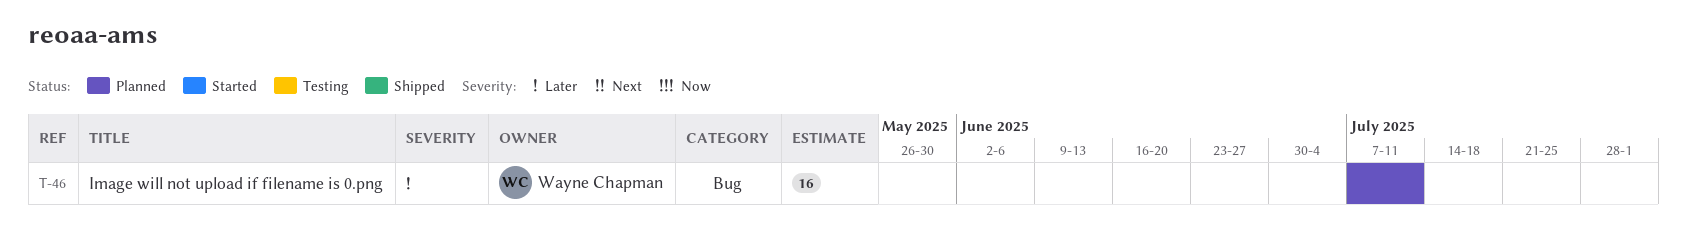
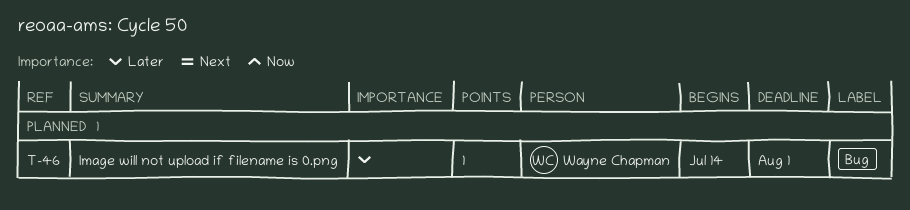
T-46, estimate: 16 -> 1
T-46, start: Jul 7 -> Jul 14
T-46, due: Jul 11 -> Aug 1

